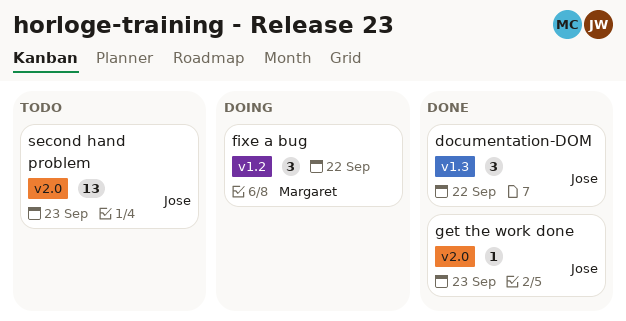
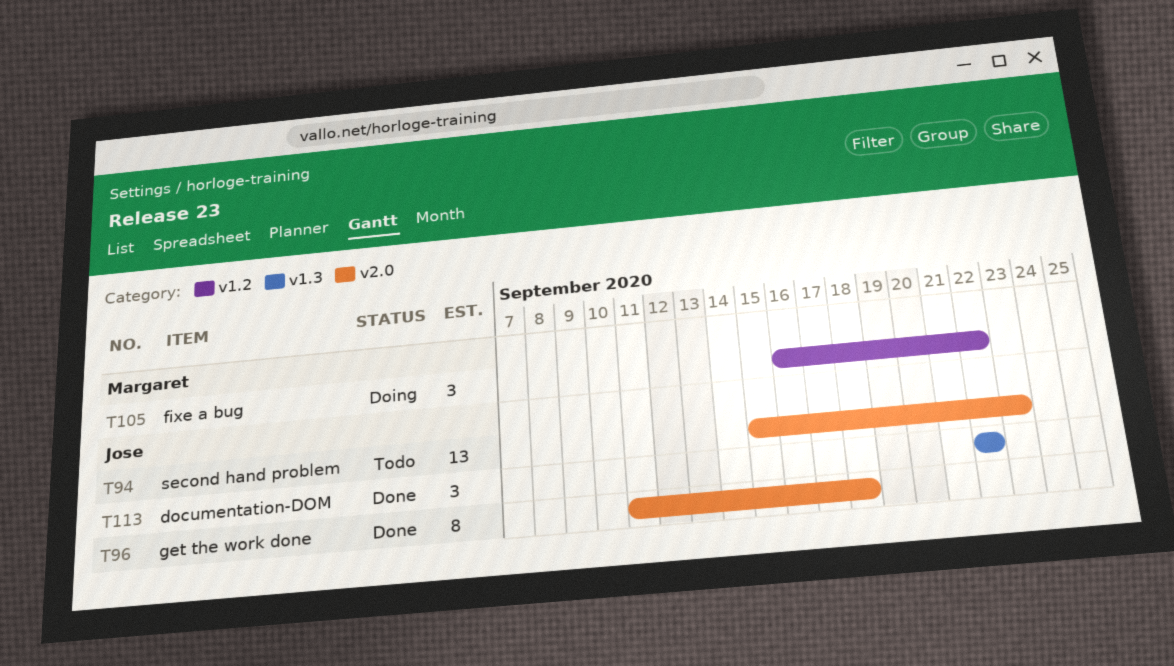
get the work done, estimate: 1 -> 8
get the work done, due: Sep 23 -> Sep 18

